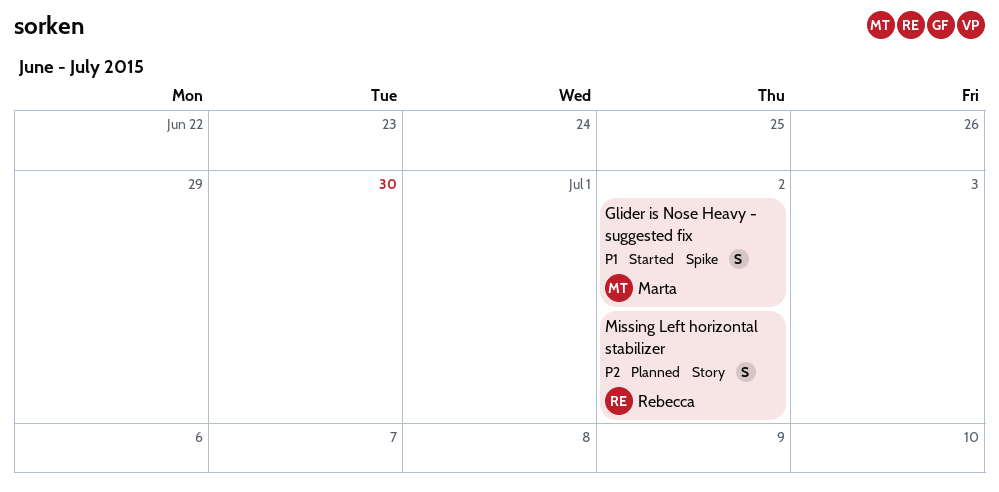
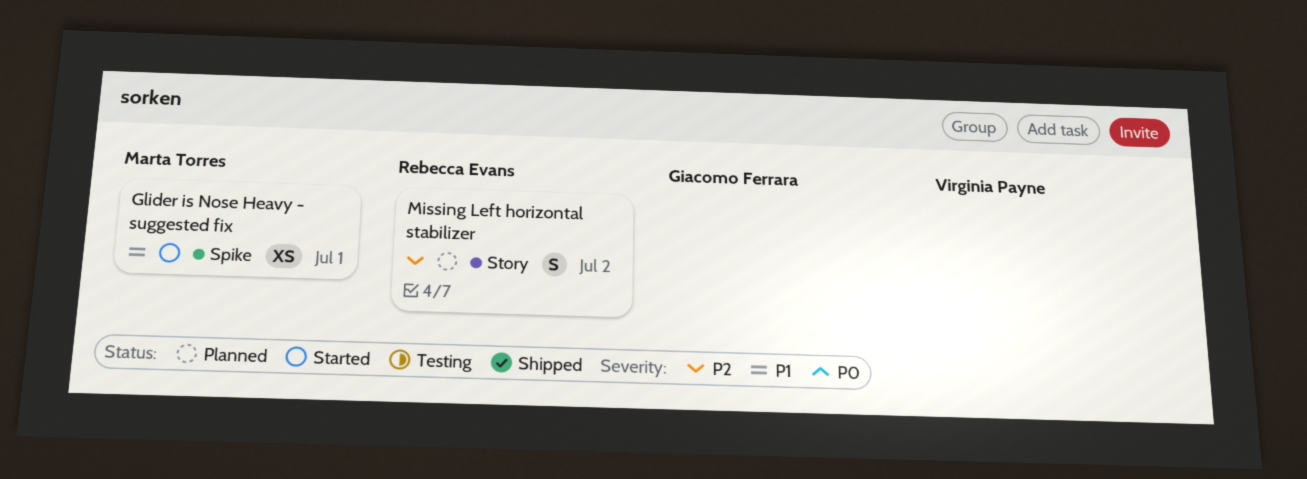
Glider is Nose Heavy - suggested fix, estimate: S -> XS
Glider is Nose Heavy - suggested fix, due: Jul 2 -> Jul 1

